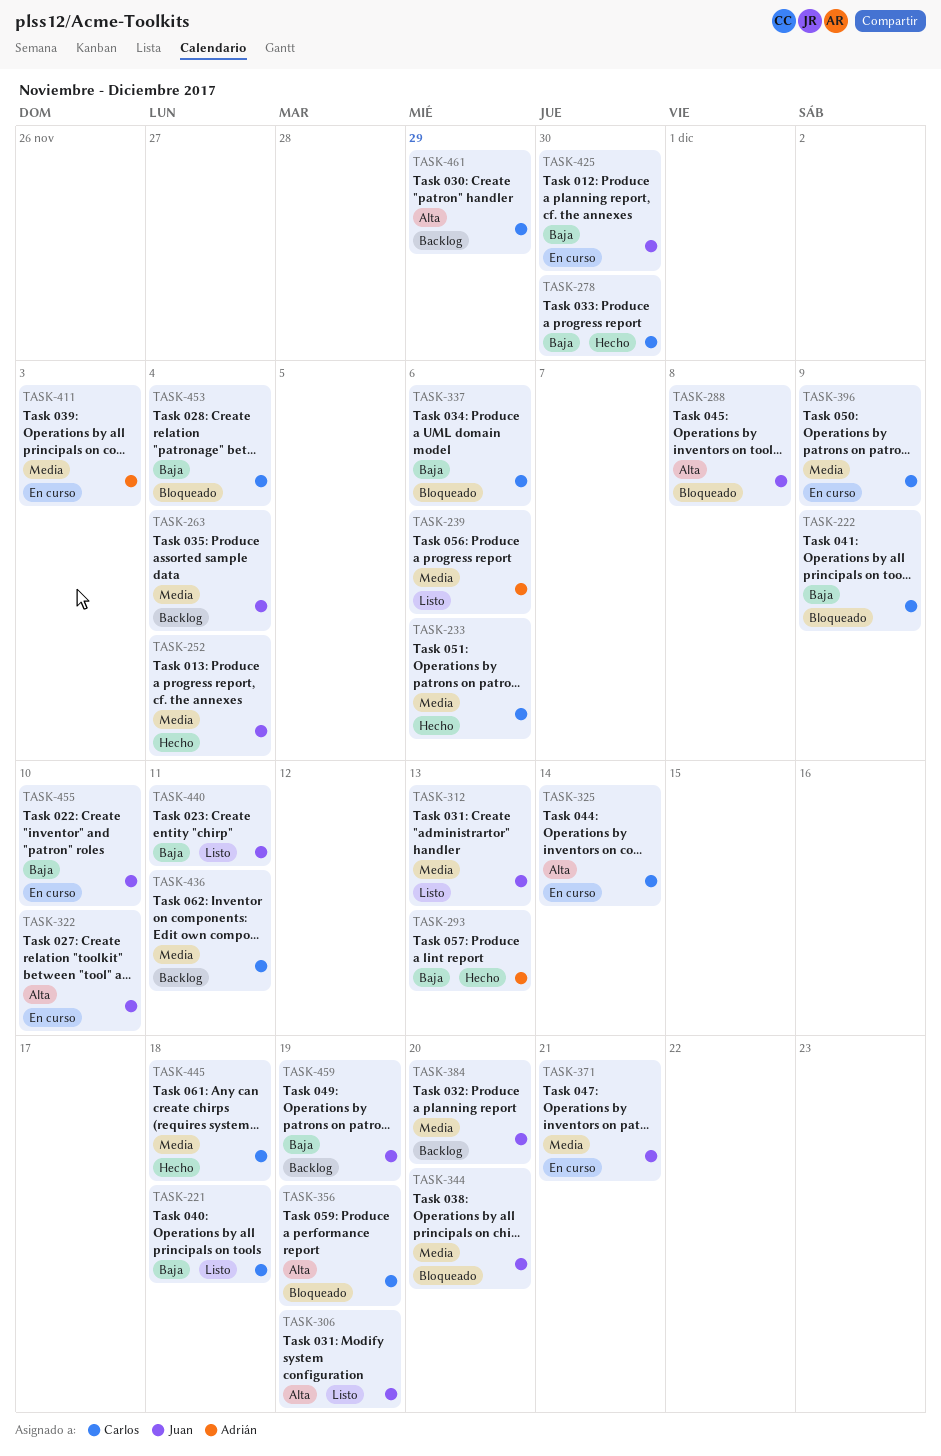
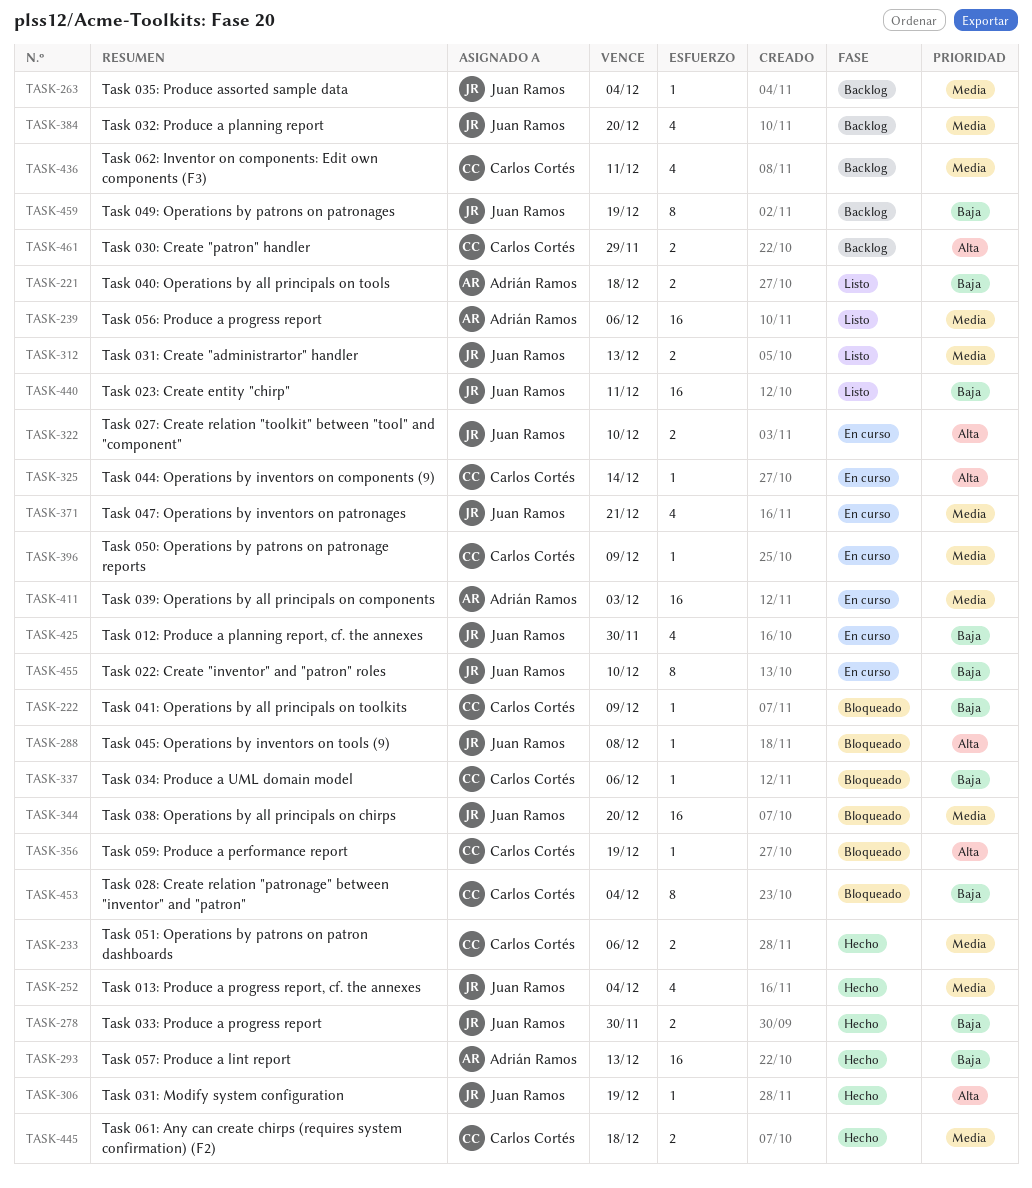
TASK-221, owner: Carlos Cortés -> Adrián Ramos
TASK-278, owner: Carlos Cortés -> Juan Ramos
TASK-306, status: Listo -> Hecho

